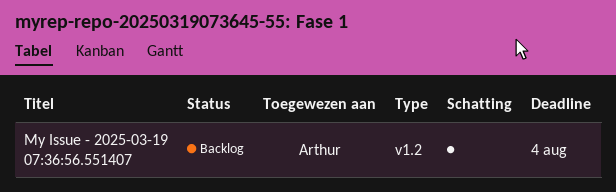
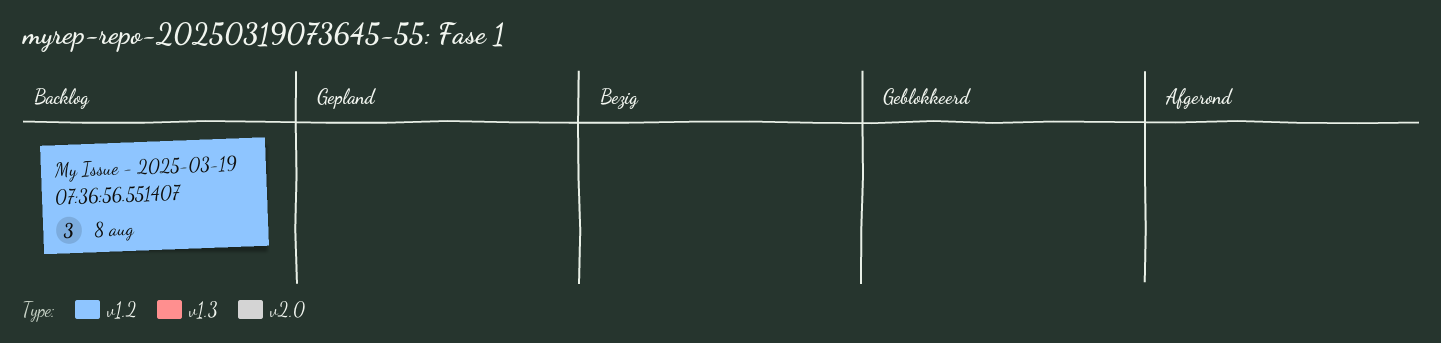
My Issue - 2025-03-19 07:36:56.551407, estimate: 1 -> 3
My Issue - 2025-03-19 07:36:56.551407, due: Aug 4 -> Aug 8

